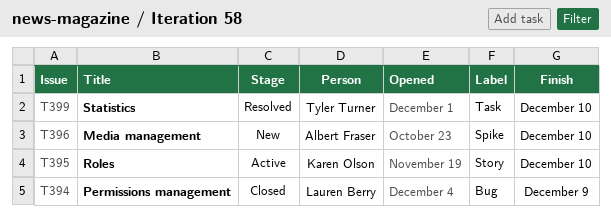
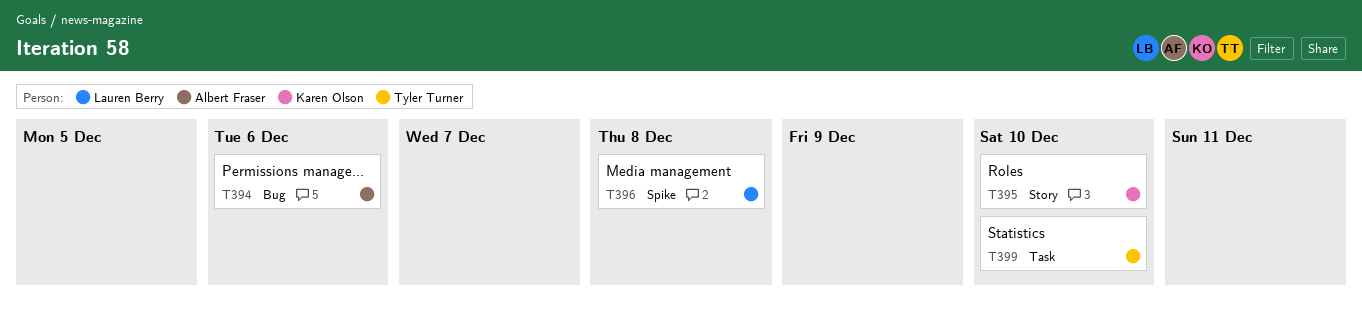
T394, owner: Lauren Berry -> Albert Fraser
T394, due: Dec 9 -> Dec 6
T396, owner: Albert Fraser -> Lauren Berry
T396, due: Dec 10 -> Dec 8

